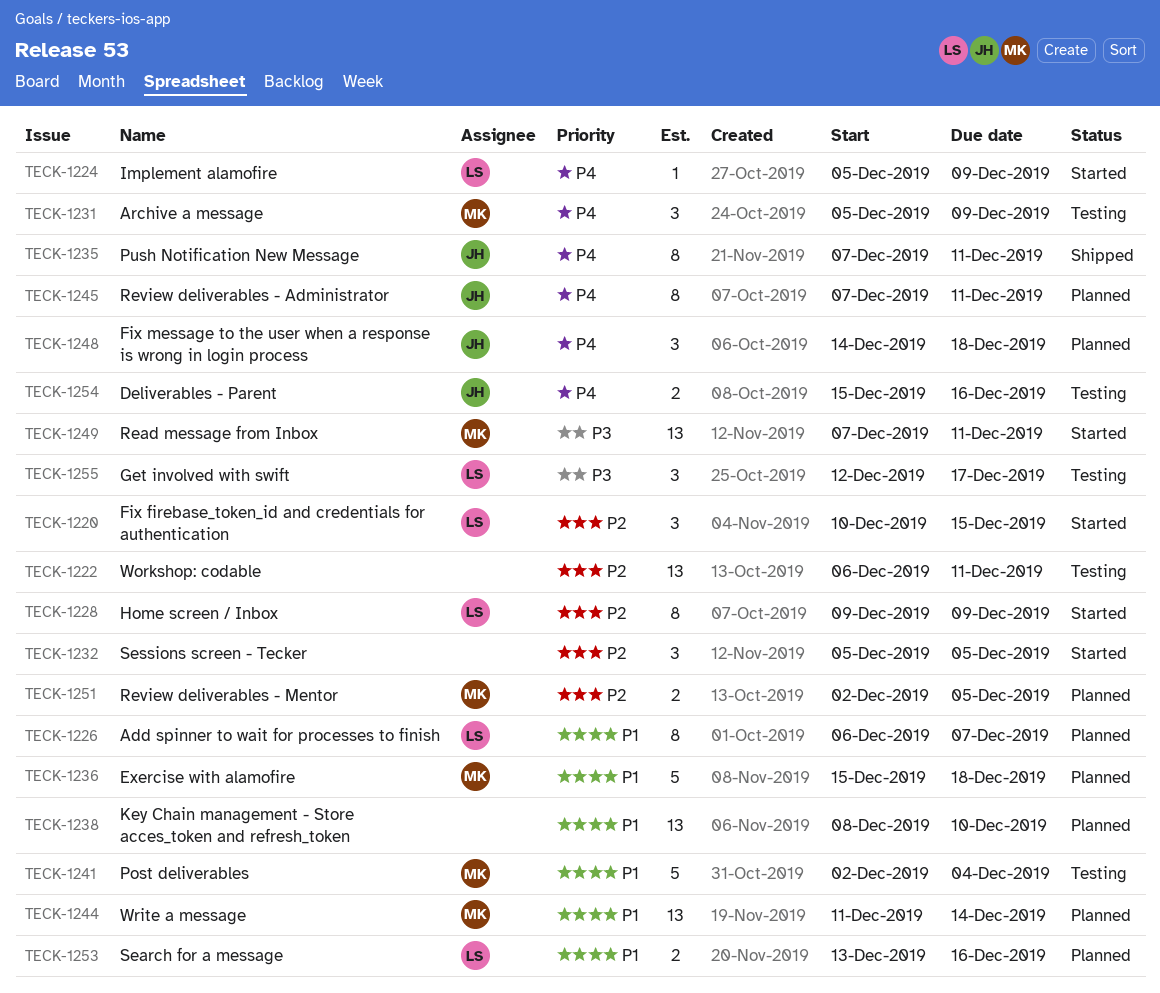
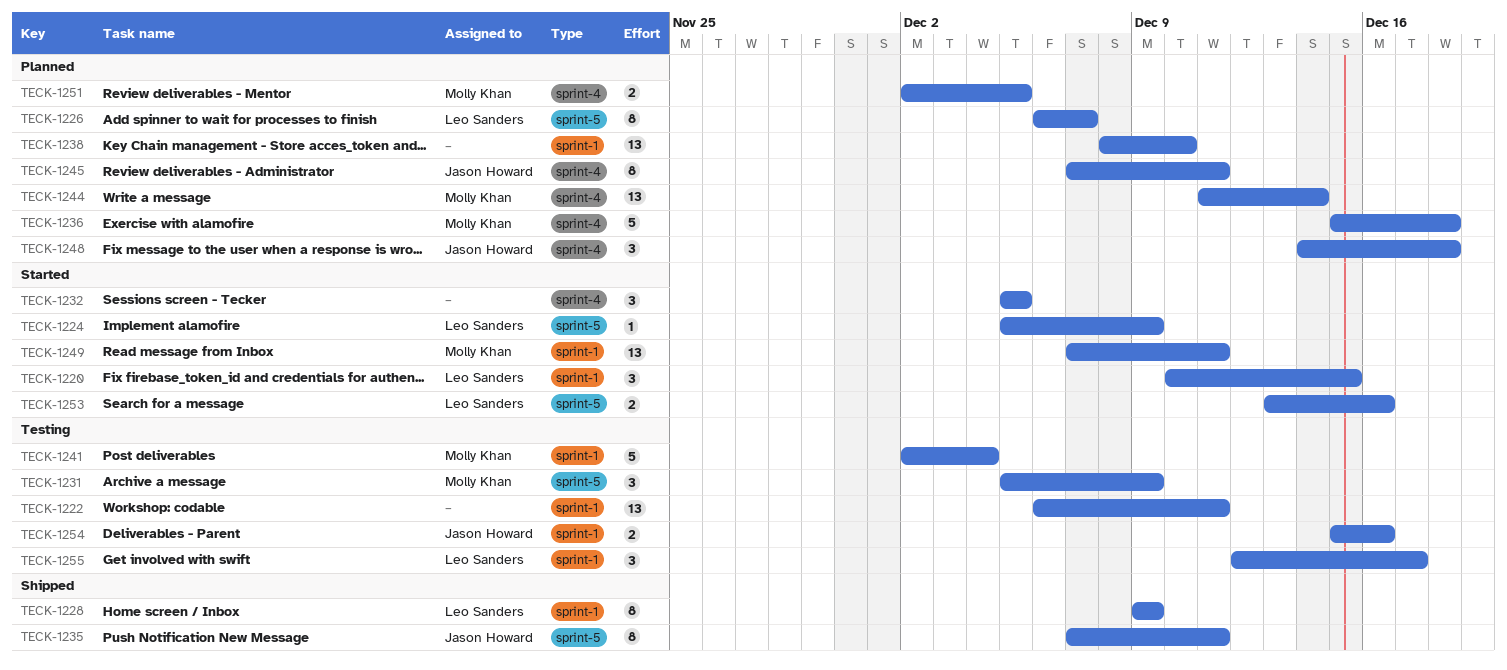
TECK-1228, status: Started -> Shipped
TECK-1253, status: Planned -> Started

